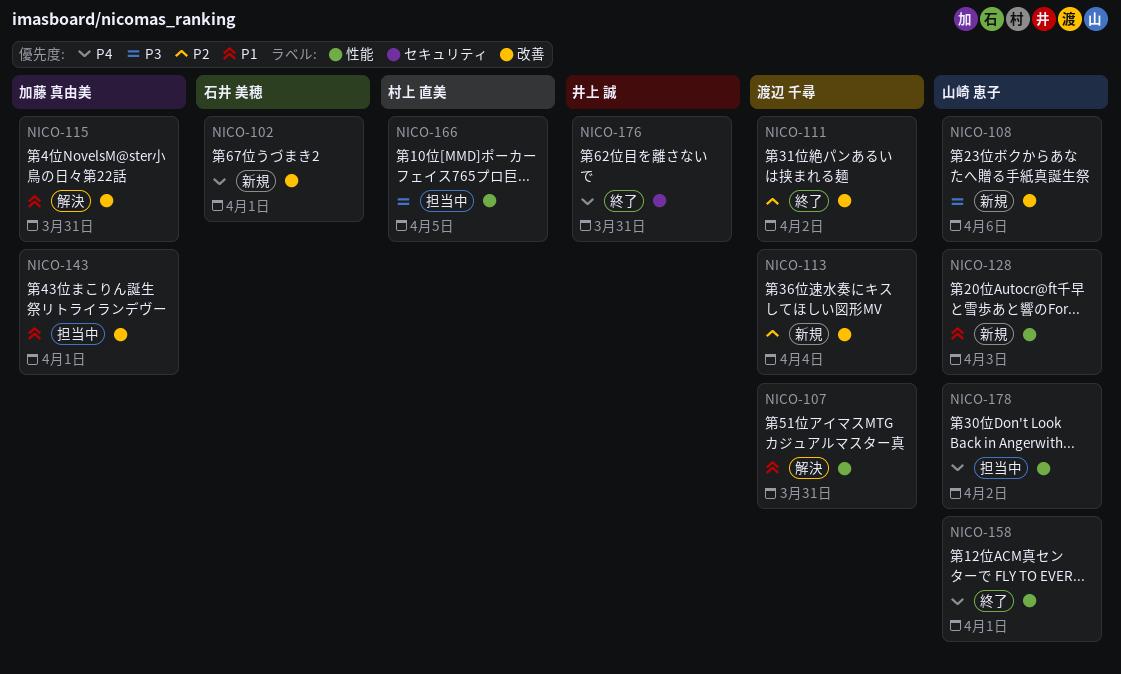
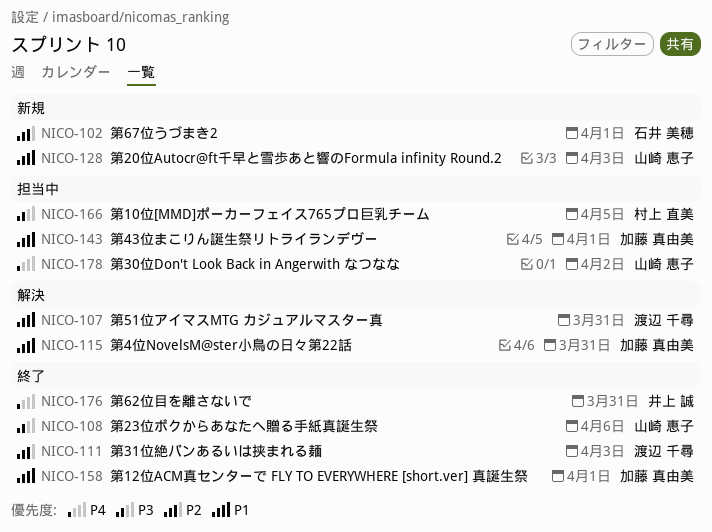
NICO-102, priority: P4 -> P2
NICO-108, status: 新規 -> 終了
NICO-111, day: Apr 2 -> Apr 3
NICO-113: present -> none
NICO-158, owner: 山崎 恵子 -> 加藤 真由美
NICO-158, priority: P4 -> P1

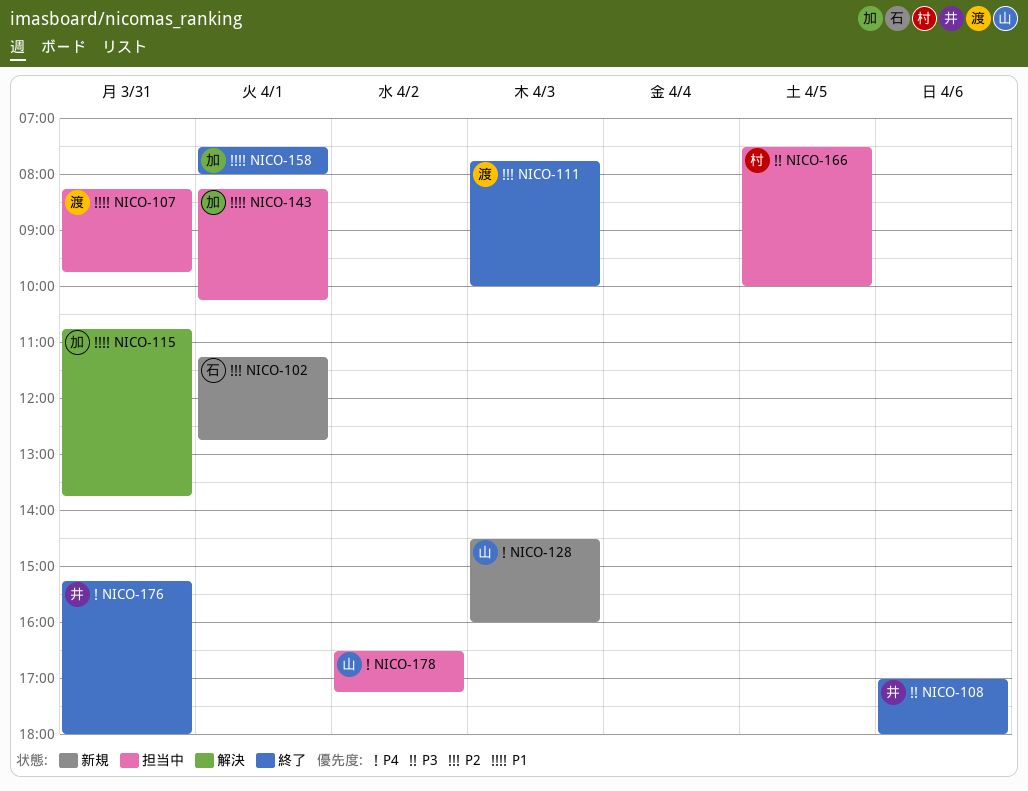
NICO-107, status: 解決 -> 担当中
NICO-108, owner: 山崎 恵子 -> 井上 誠
NICO-128, priority: P1 -> P4

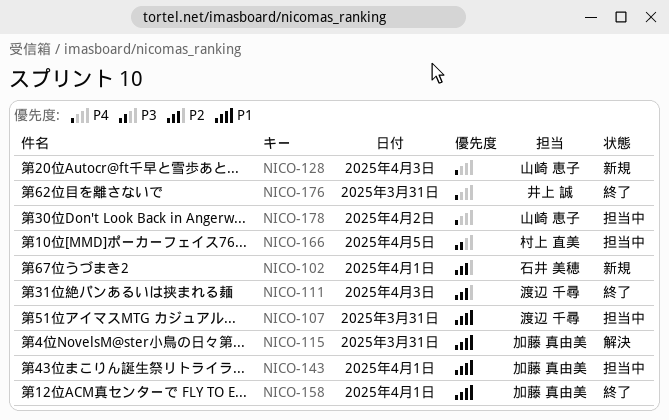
NICO-108: present -> none

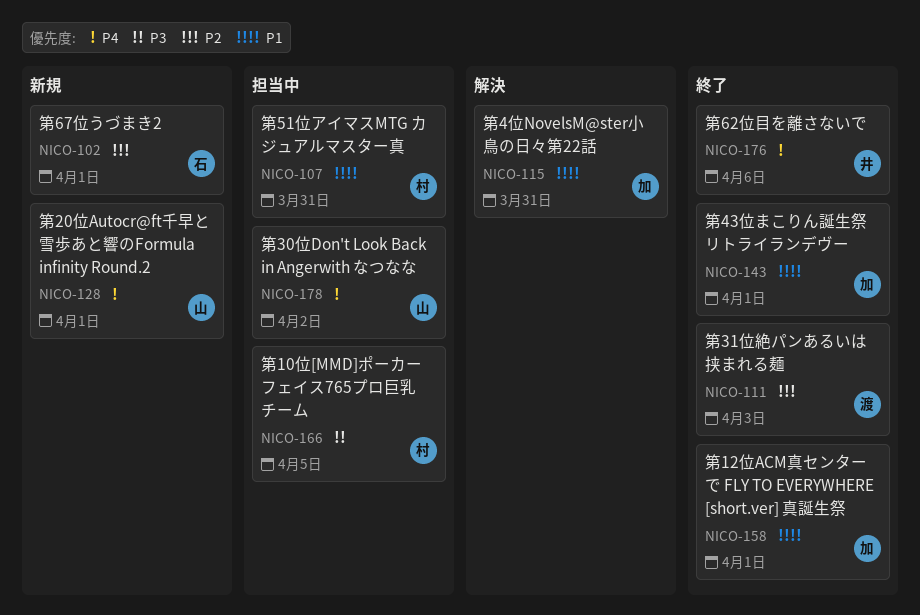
NICO-107, owner: 渡辺 千尋 -> 村上 直美
NICO-128, day: Apr 3 -> Apr 1
NICO-143, status: 担当中 -> 終了
NICO-176, day: Mar 31 -> Apr 6

